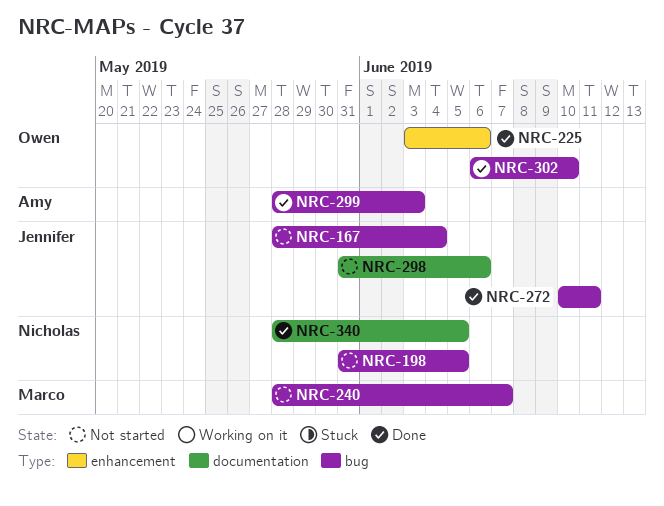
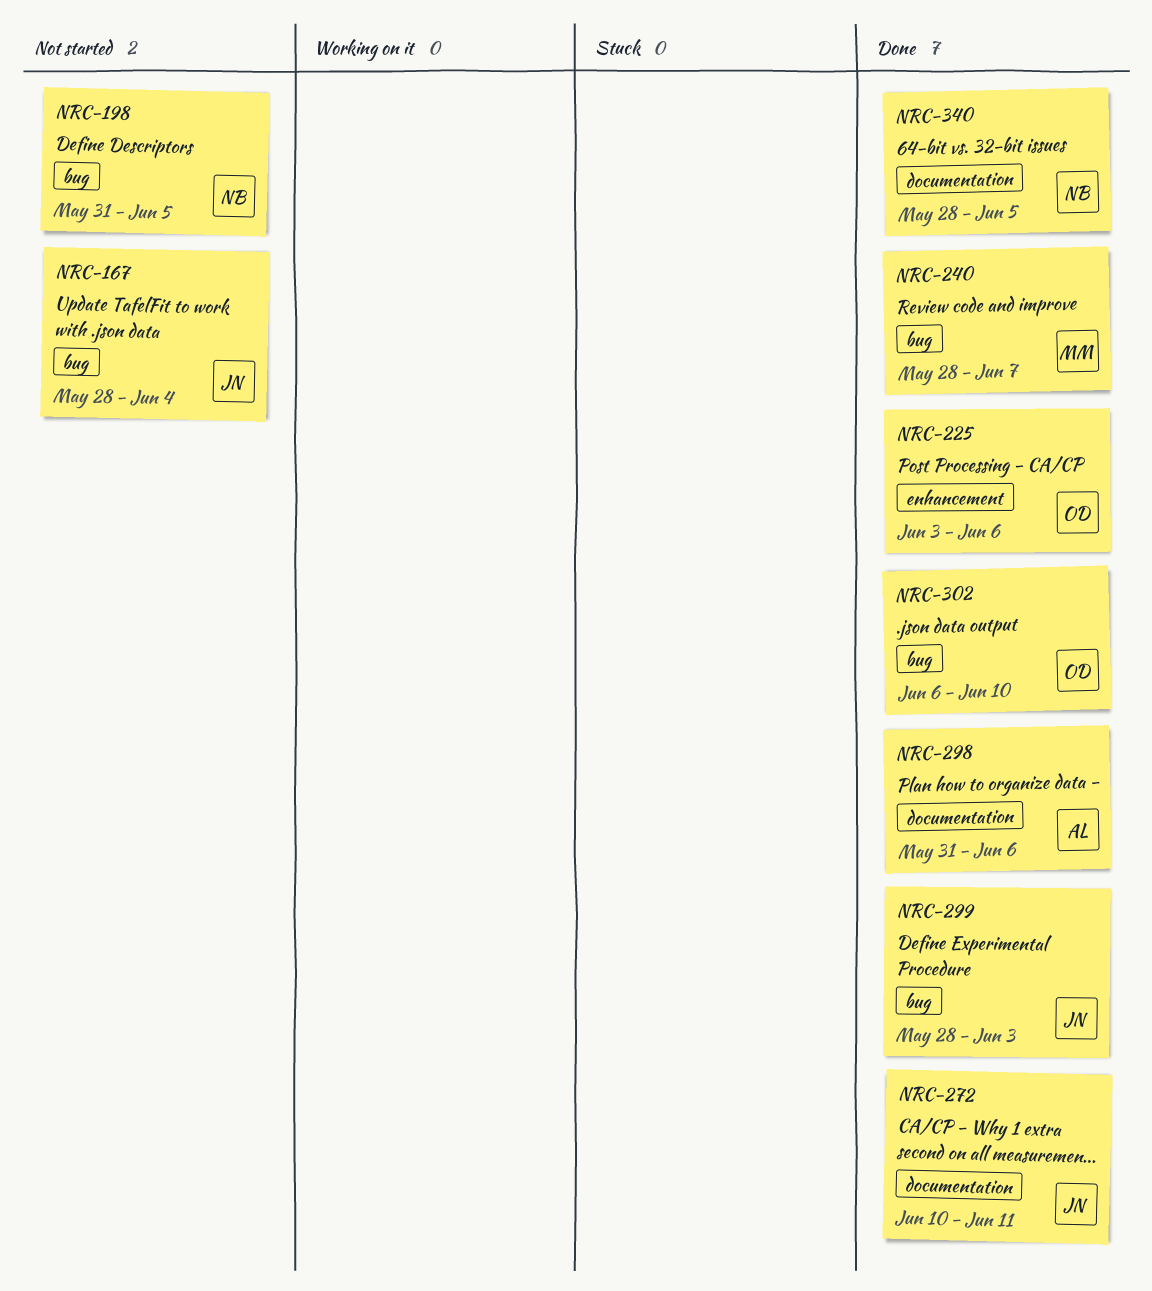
NRC-240, status: Not started -> Done
NRC-272, label: bug -> documentation
NRC-298, status: Not started -> Done
NRC-298, owner: Jennifer -> Amy
NRC-299, owner: Amy -> Jennifer

